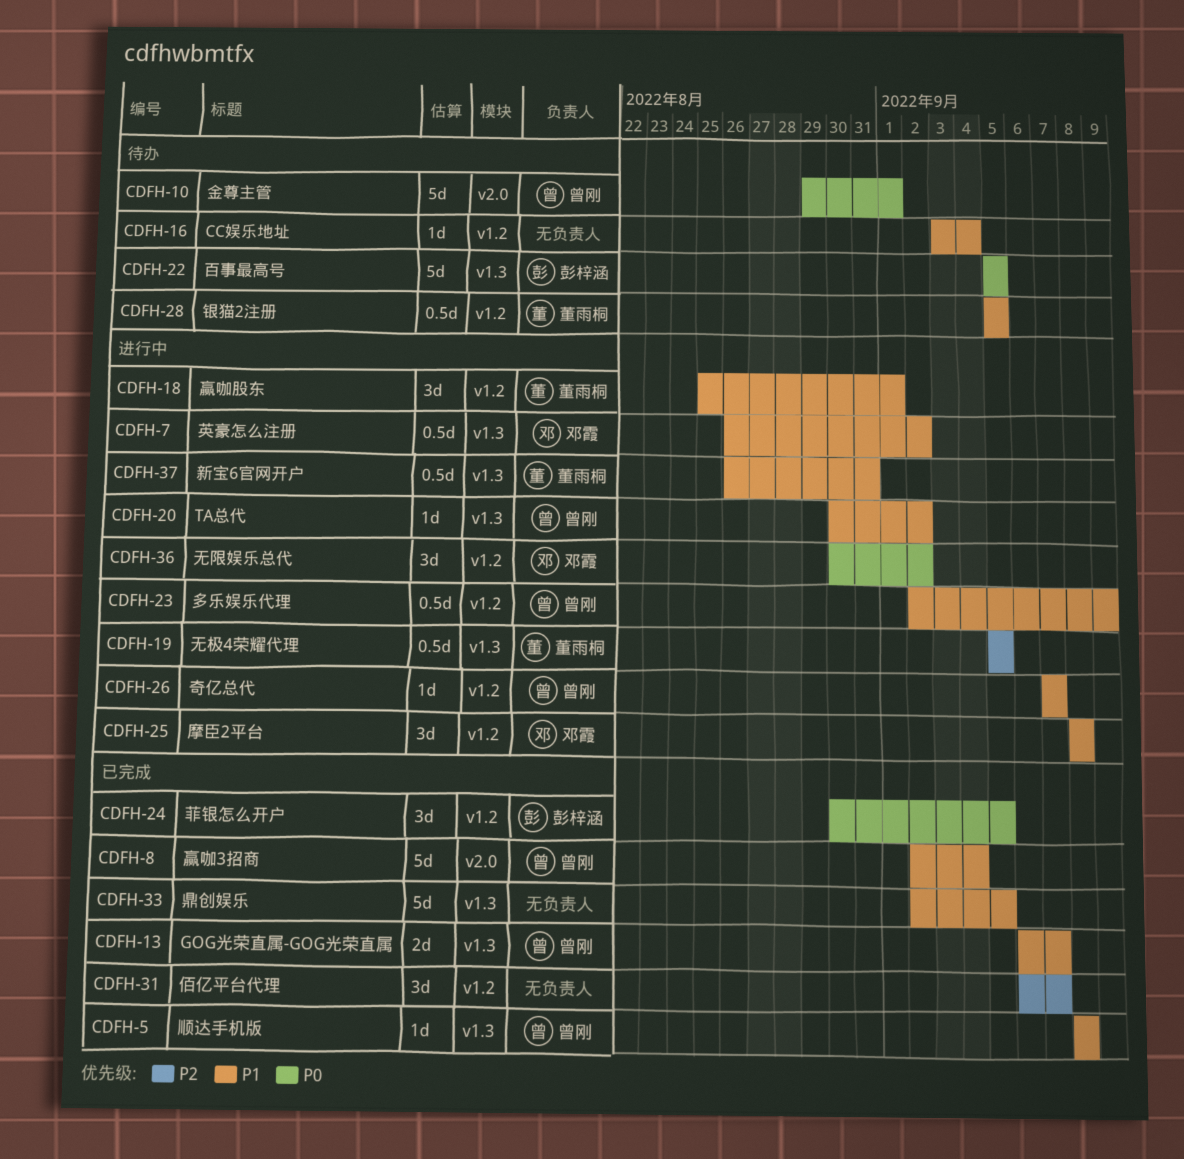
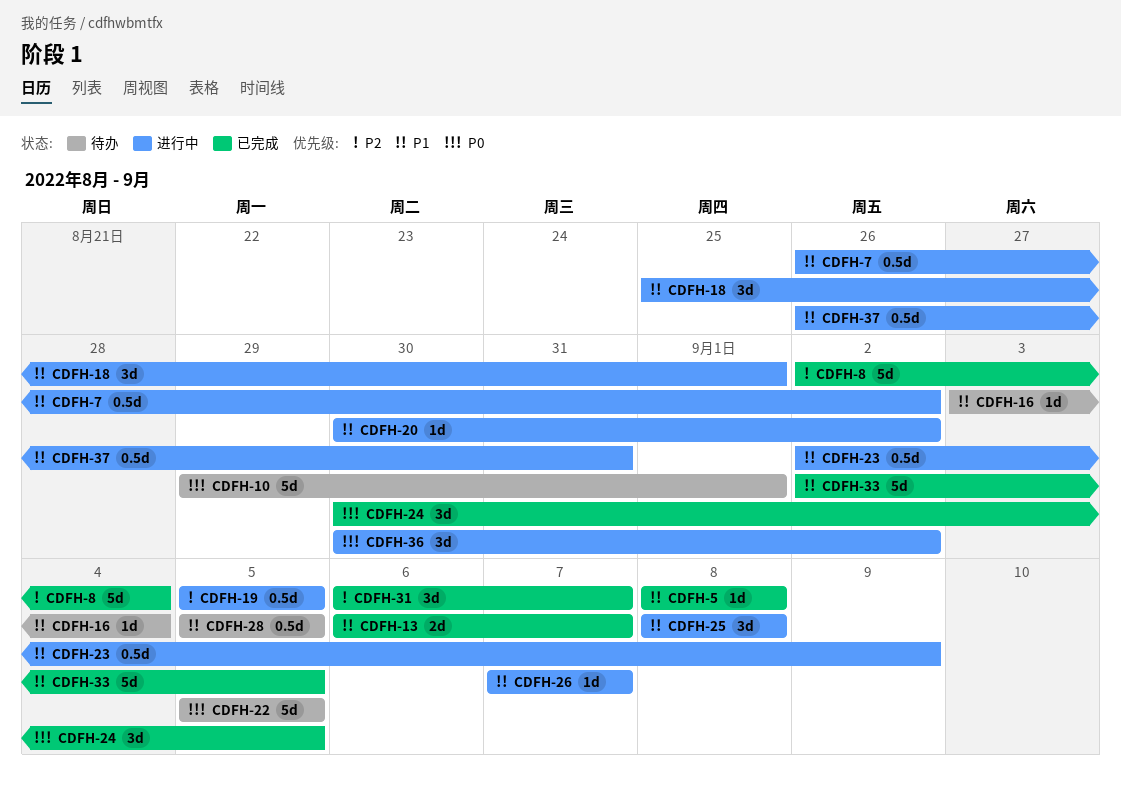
CDFH-8, priority: P1 -> P2

